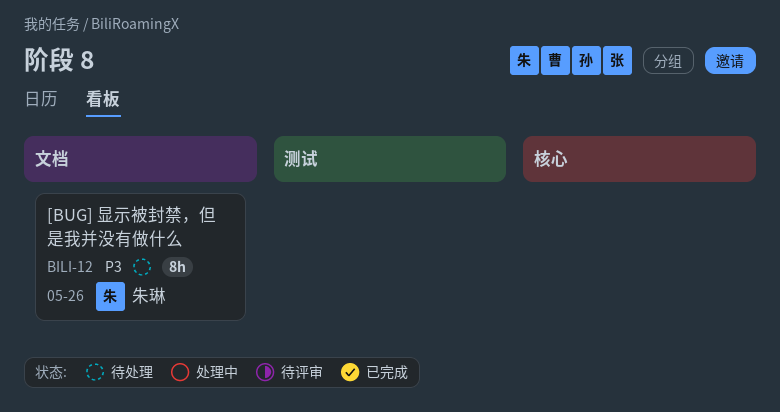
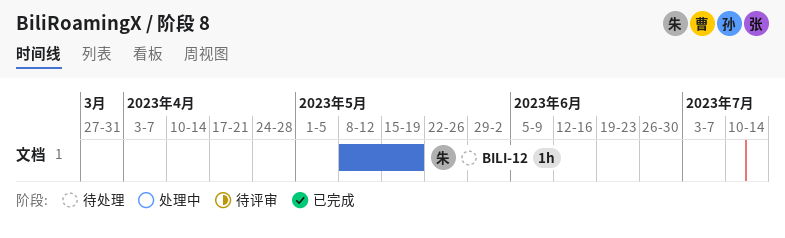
BILI-12, estimate: 8h -> 1h
BILI-12, due: May 26 -> May 19

